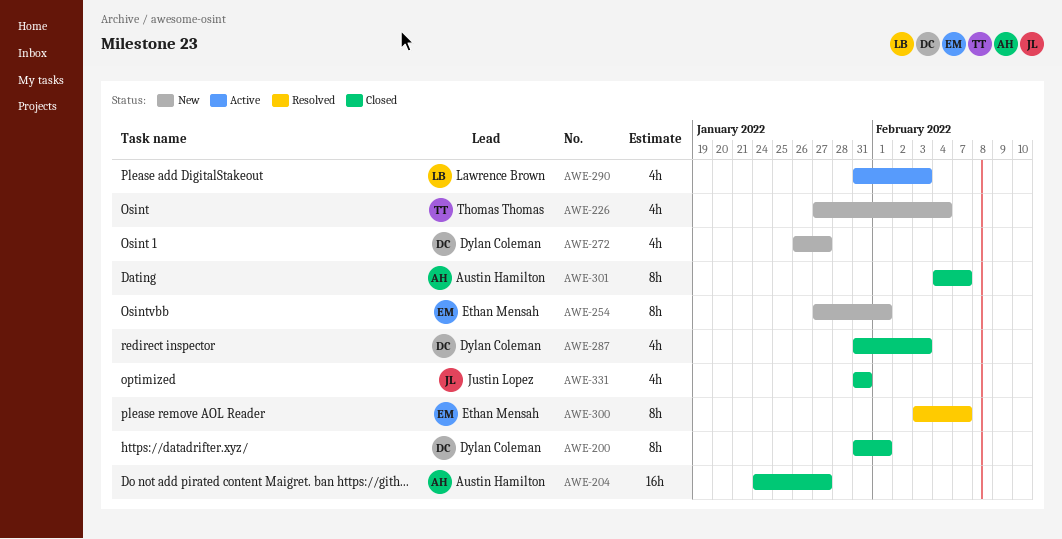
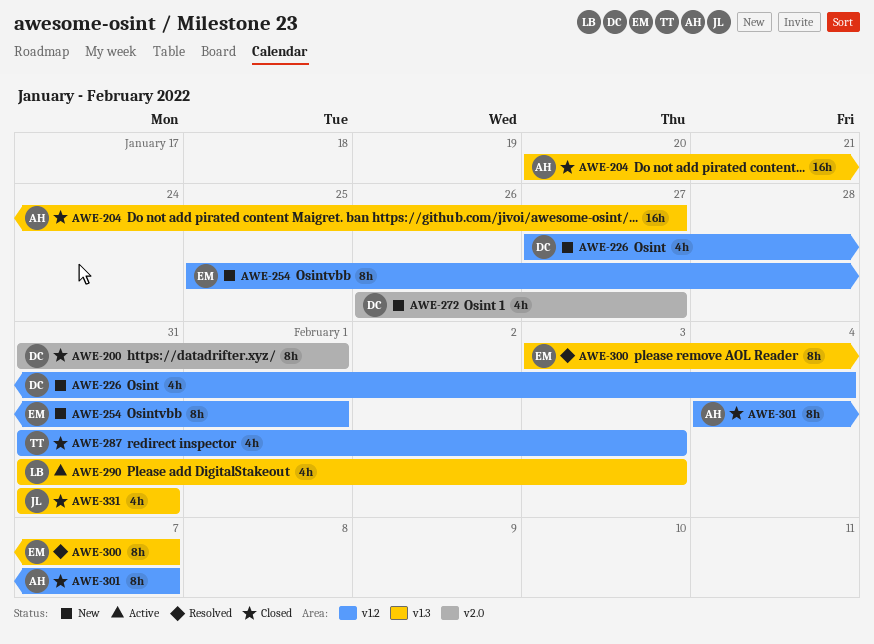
AWE-204, start: Jan 24 -> Jan 20
AWE-226, owner: Thomas Thomas -> Dylan Coleman
AWE-254, start: Jan 27 -> Jan 25
AWE-287, owner: Dylan Coleman -> Thomas Thomas

